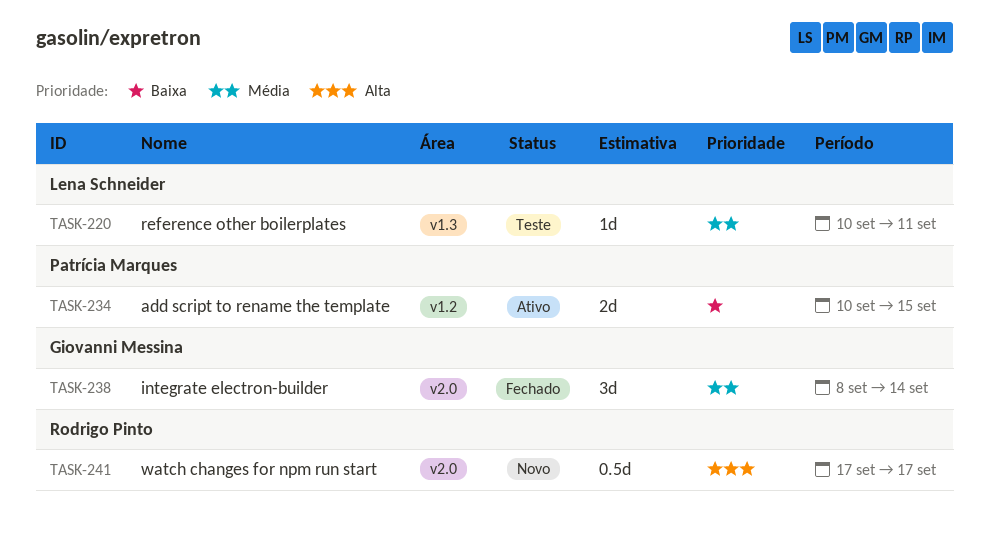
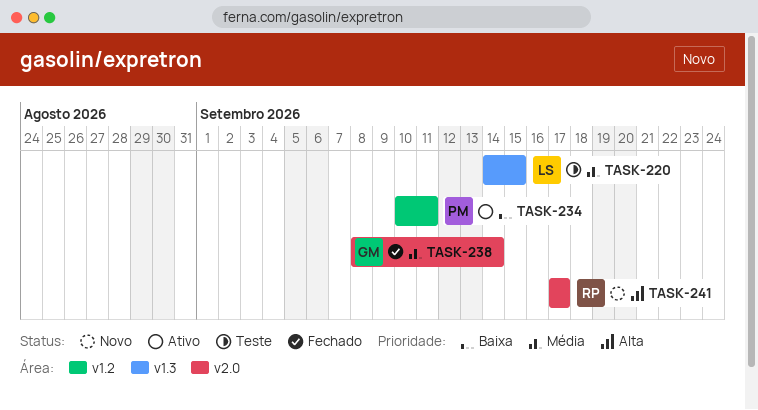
TASK-220, start: Sep 10 -> Sep 14
TASK-220, due: Sep 11 -> Sep 15
TASK-234, due: Sep 15 -> Sep 11

